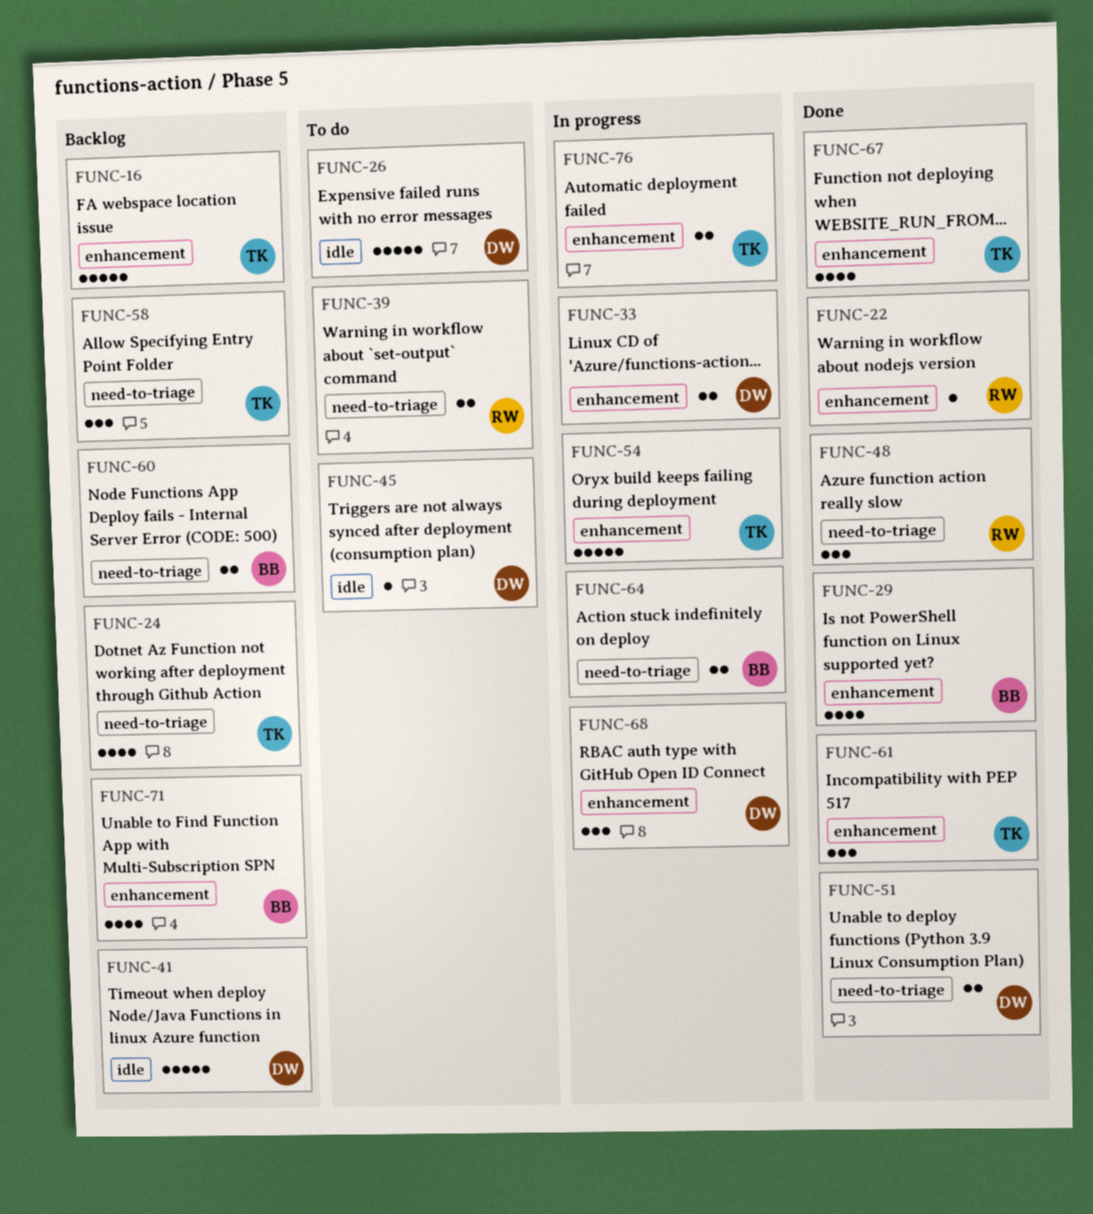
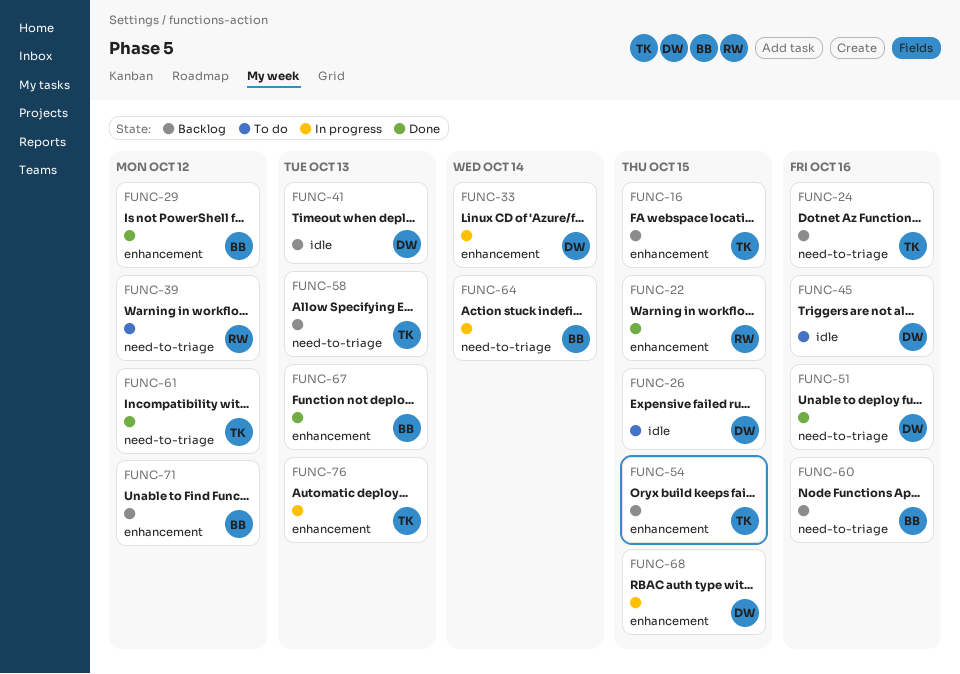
FUNC-48: present -> none
FUNC-54, status: In progress -> Backlog
FUNC-61, label: enhancement -> need-to-triage
FUNC-67, owner: TK -> BB

